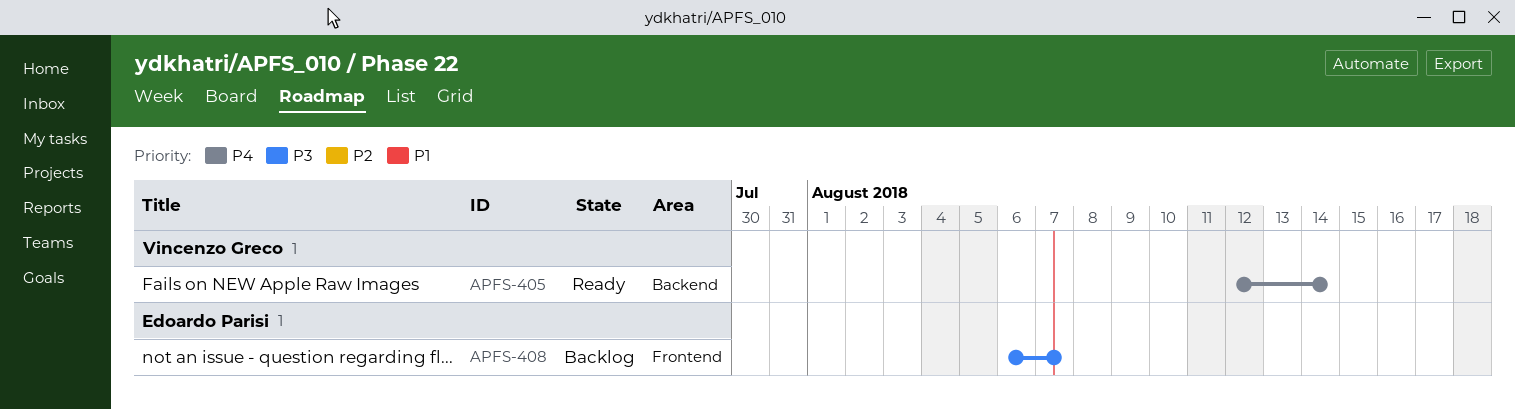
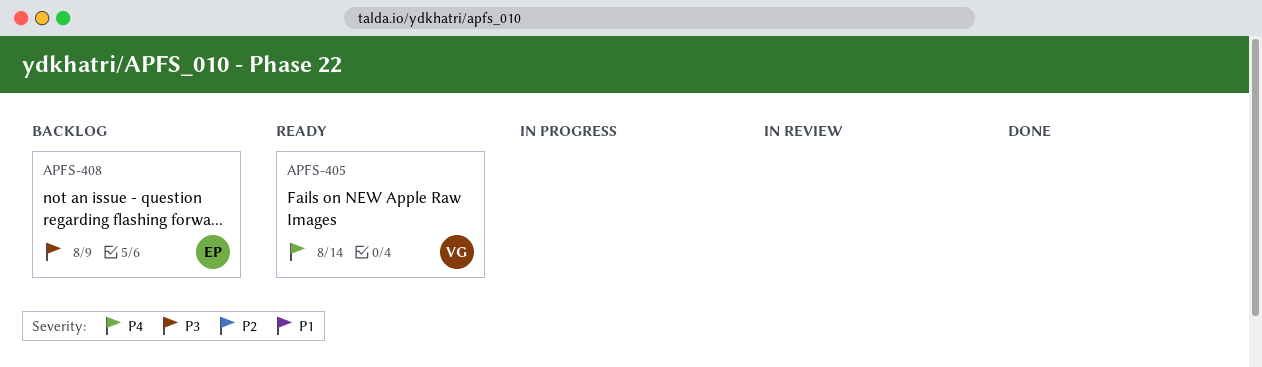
APFS-408, due: Aug 7 -> Aug 9

